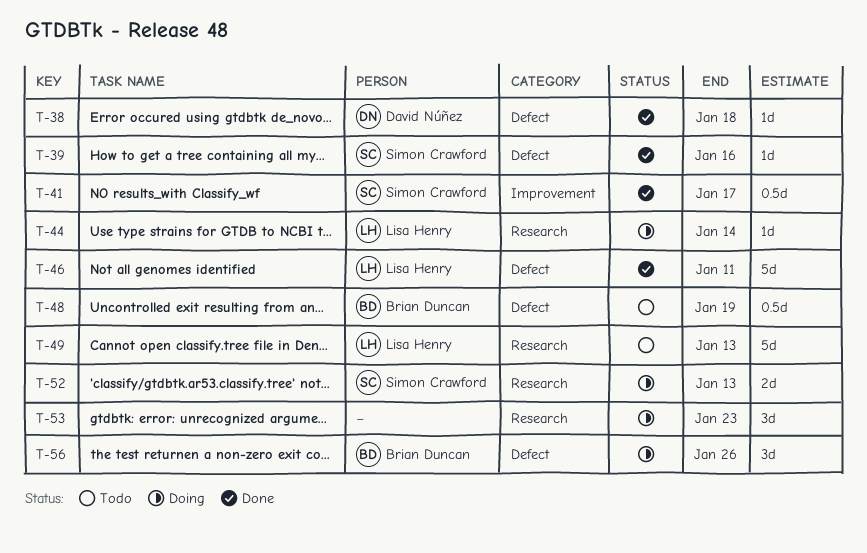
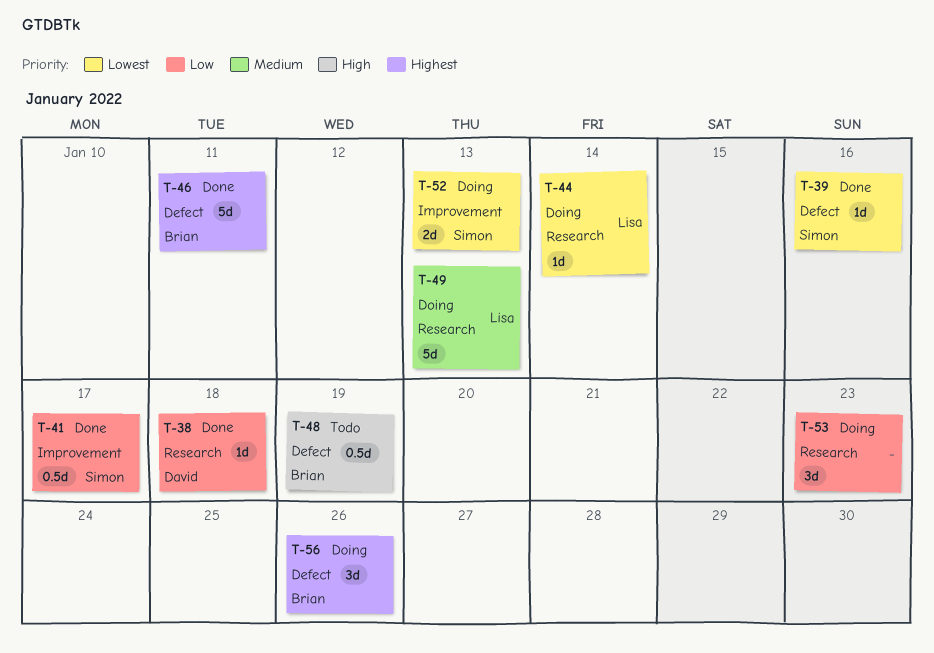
T-38, label: Defect -> Research
T-46, owner: Lisa Henry -> Brian Duncan
T-49, status: Todo -> Doing
T-52, label: Research -> Improvement

